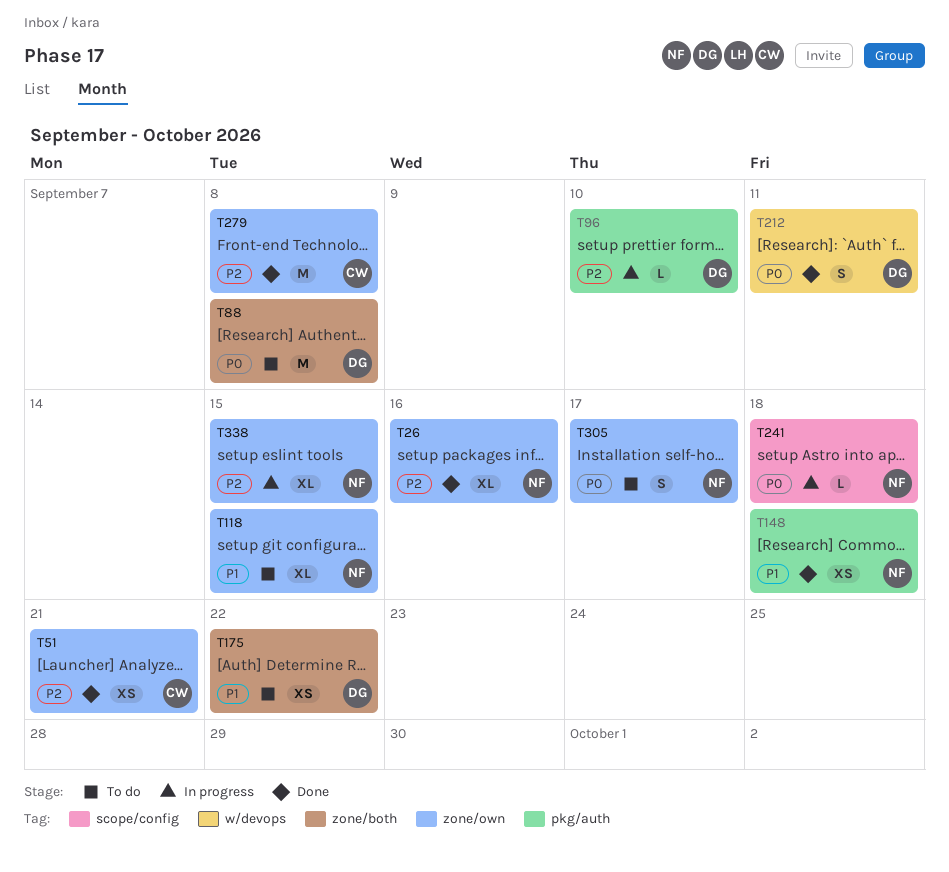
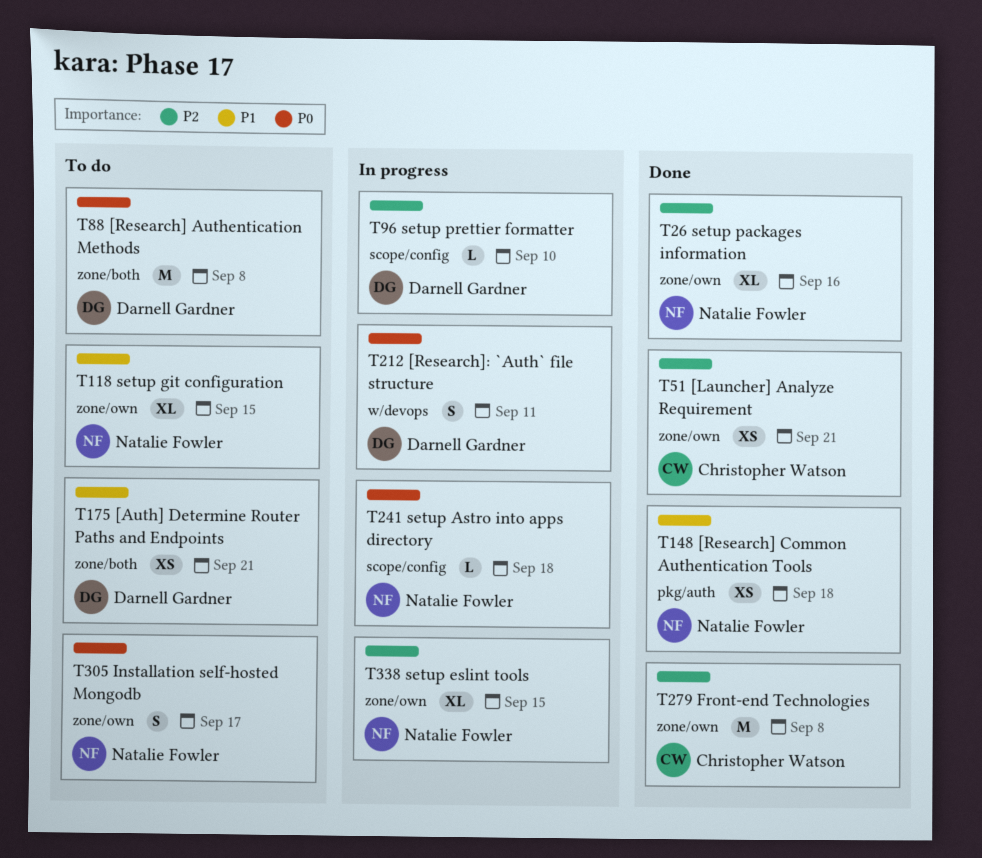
T96, label: pkg/auth -> scope/config
T175, due: Sep 22 -> Sep 21
T212, status: Done -> In progress

